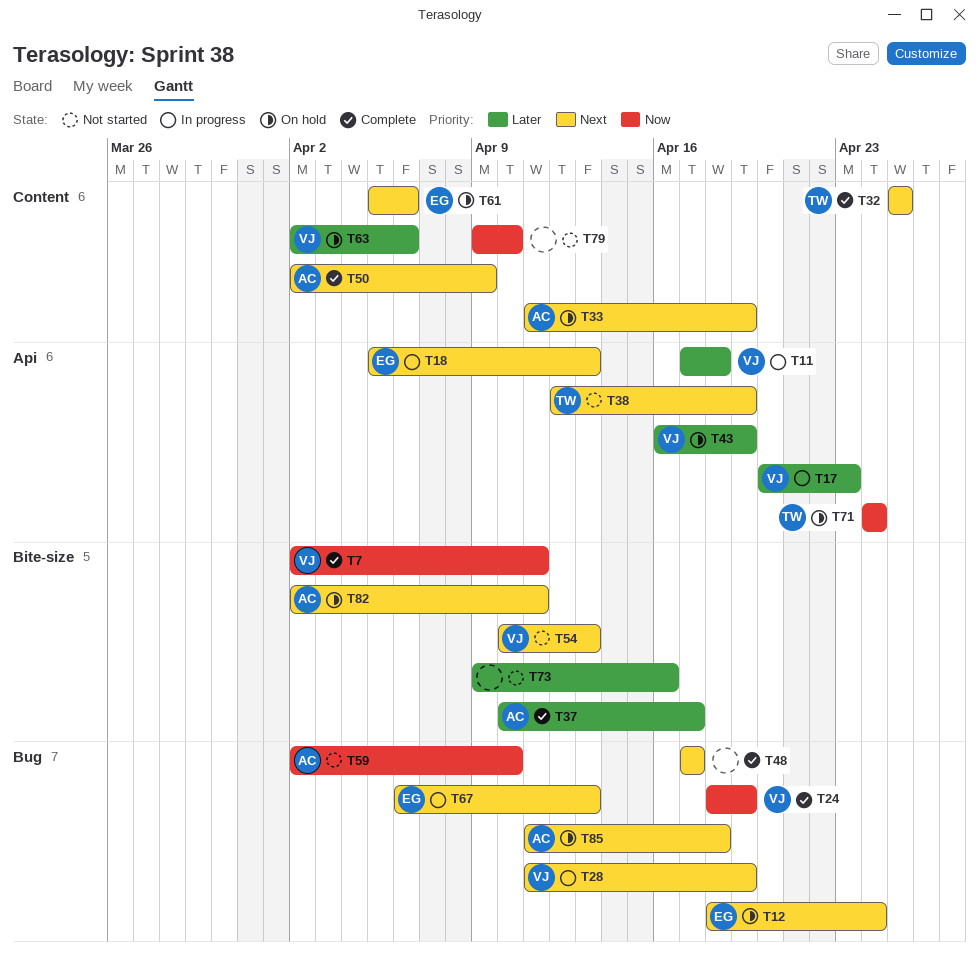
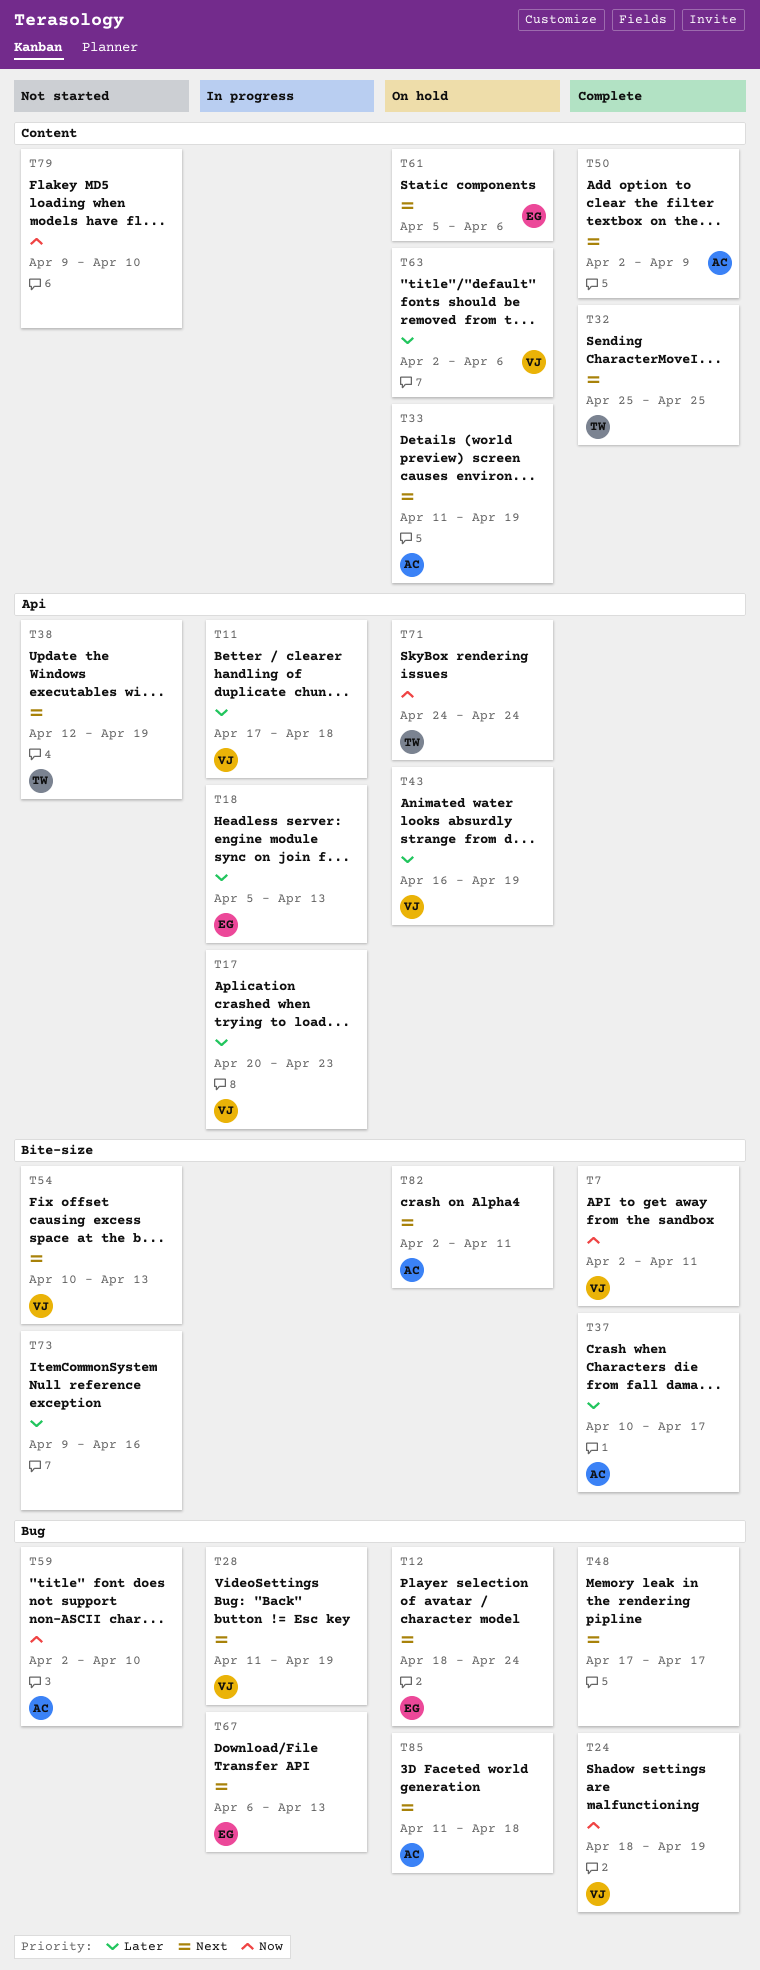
T18, priority: Next -> Later

